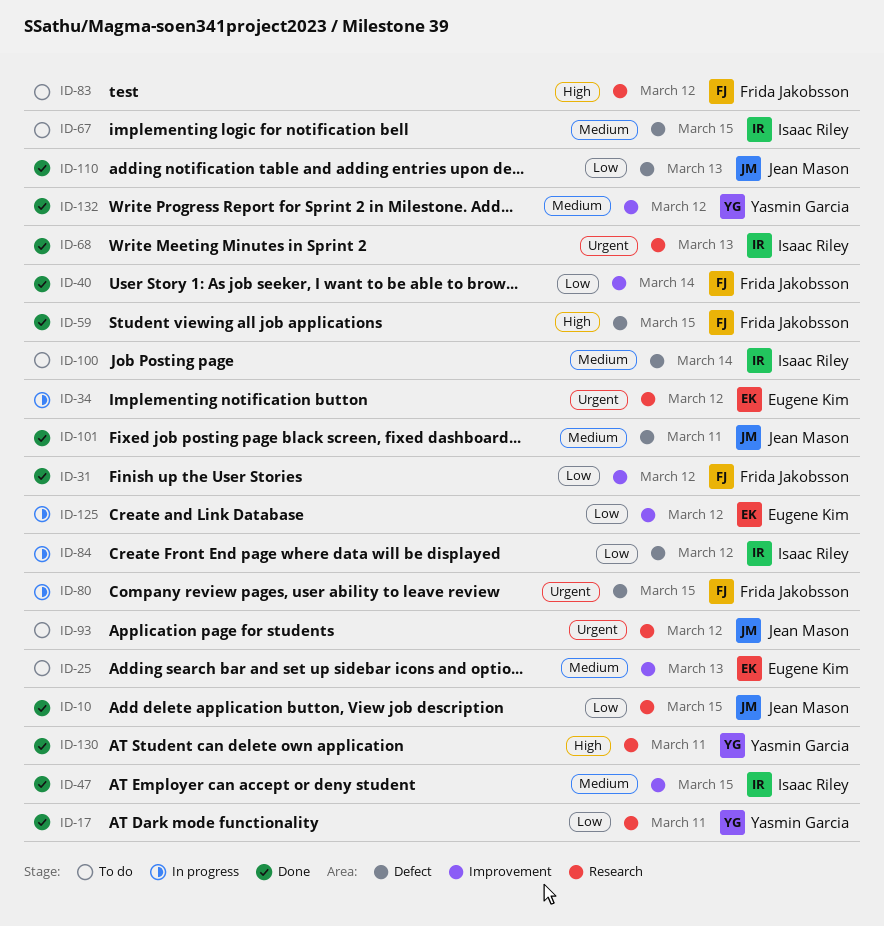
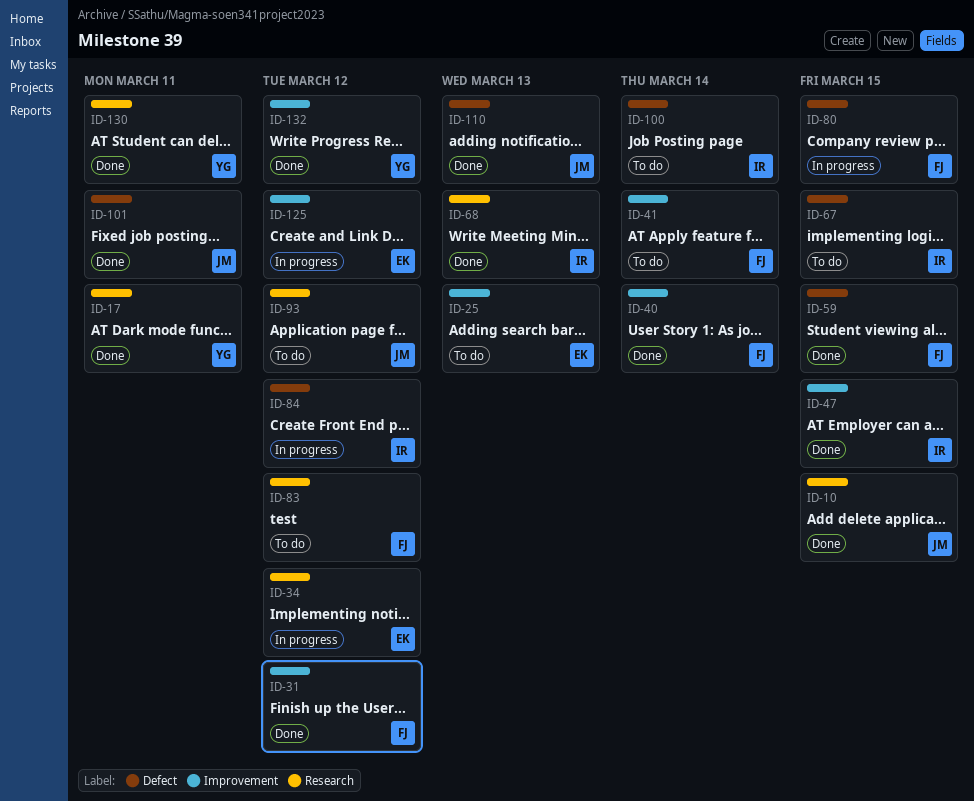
ID-41: none -> present

